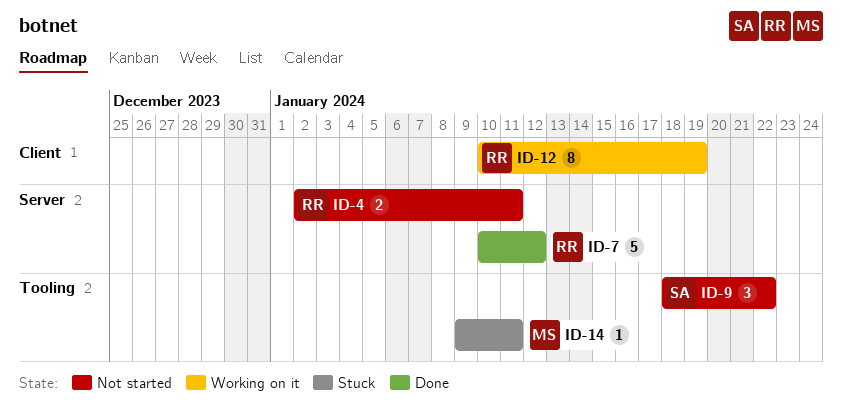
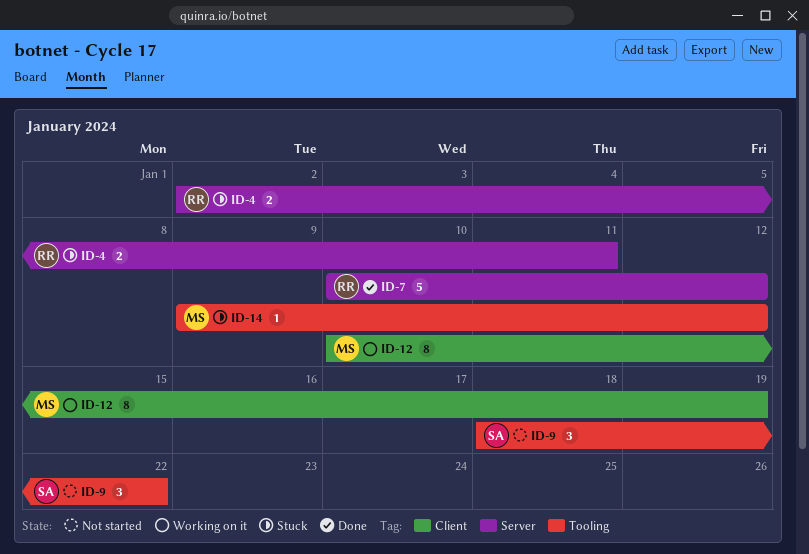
ID-4, status: Not started -> Stuck
ID-12, owner: RR -> MS
ID-14, due: Jan 11 -> Jan 12

